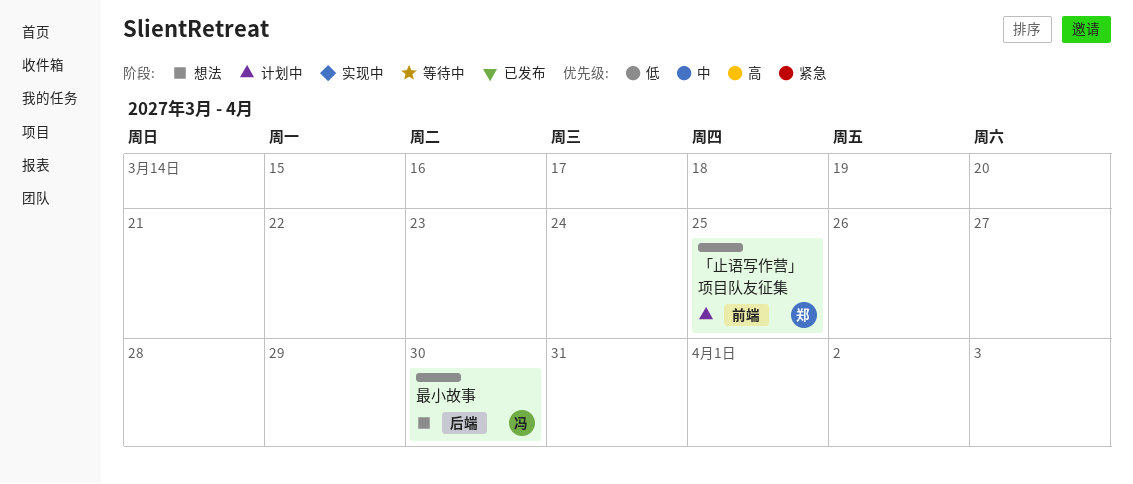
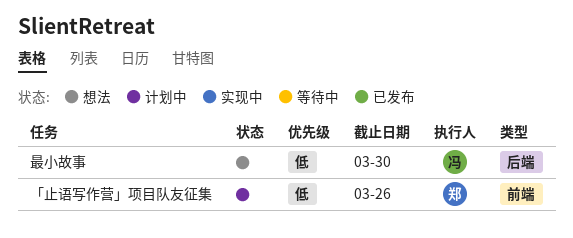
「止语写作营」项目队友征集, due: Mar 25 -> Mar 26

